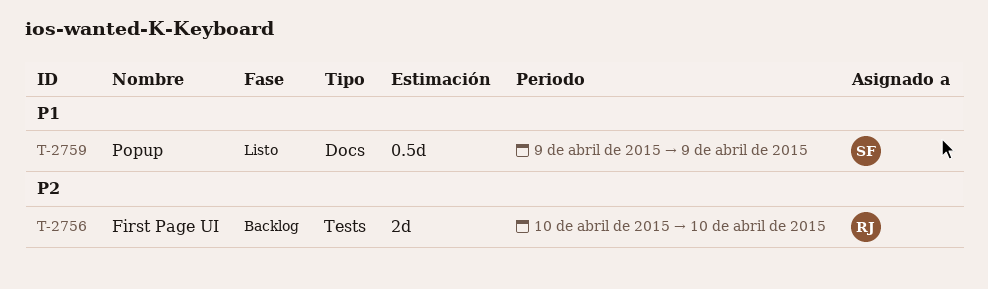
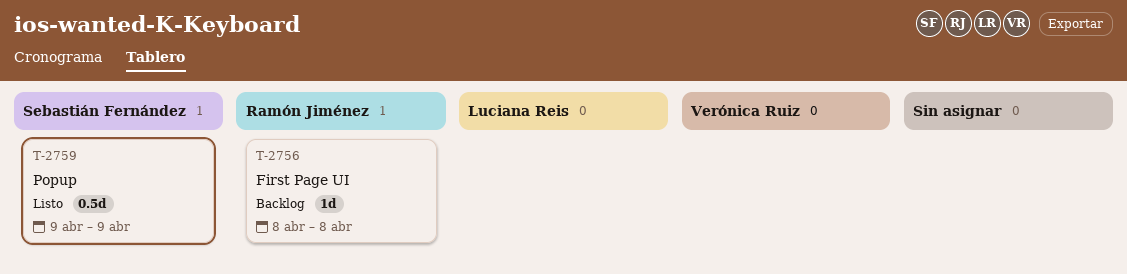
T-2756, estimate: 2d -> 1d
T-2756, start: Apr 10 -> Apr 8
T-2756, due: Apr 10 -> Apr 8

